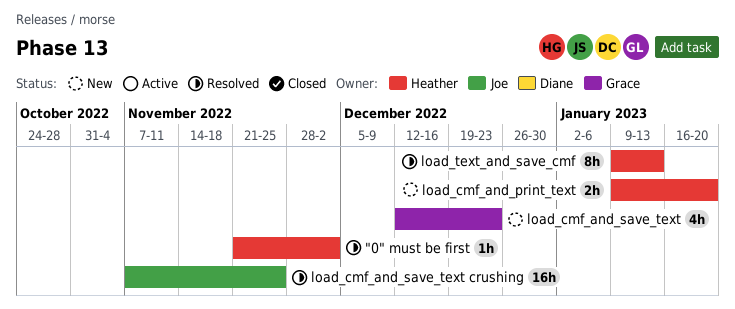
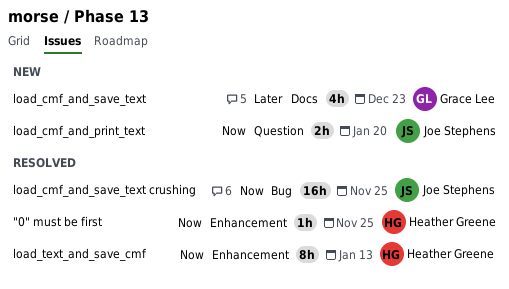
"0" must be first, due: Dec 2 -> Nov 25
load_cmf_and_print_text, owner: Heather Greene -> Joe Stephens

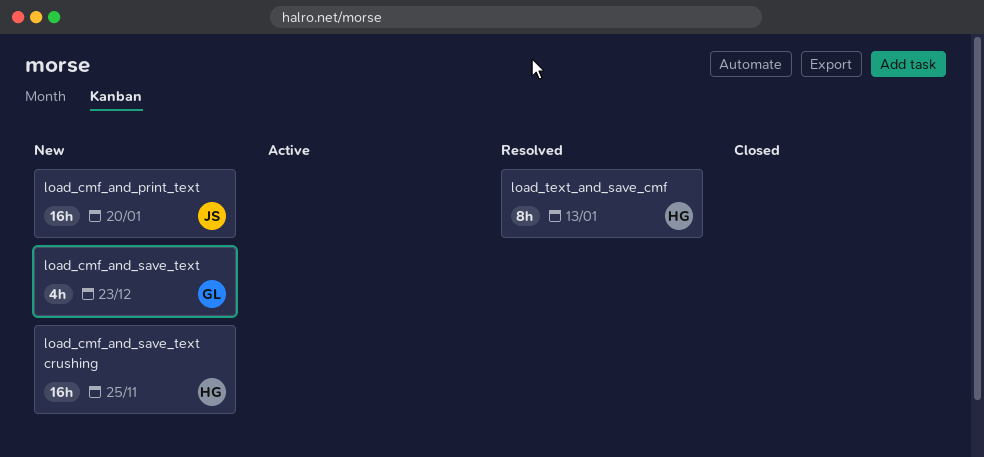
"0" must be first: present -> none
load_cmf_and_print_text, estimate: 2h -> 16h
load_cmf_and_save_text crushing, status: Resolved -> New
load_cmf_and_save_text crushing, owner: Joe Stephens -> Heather Greene

